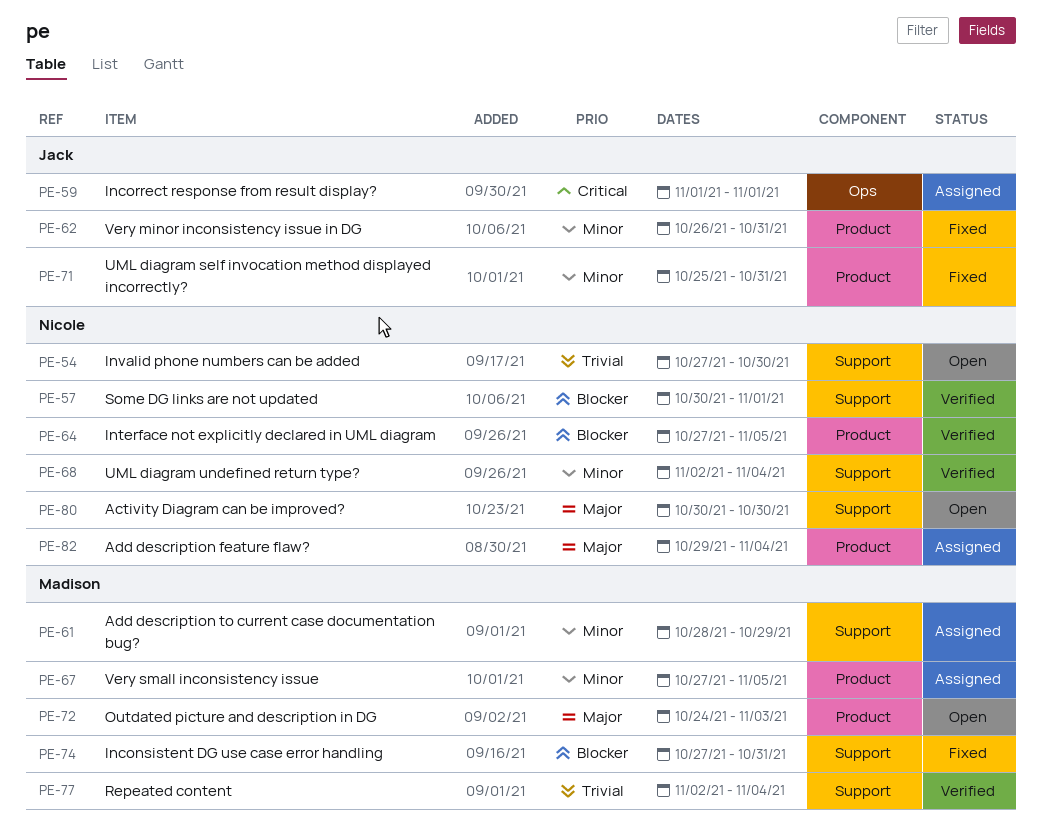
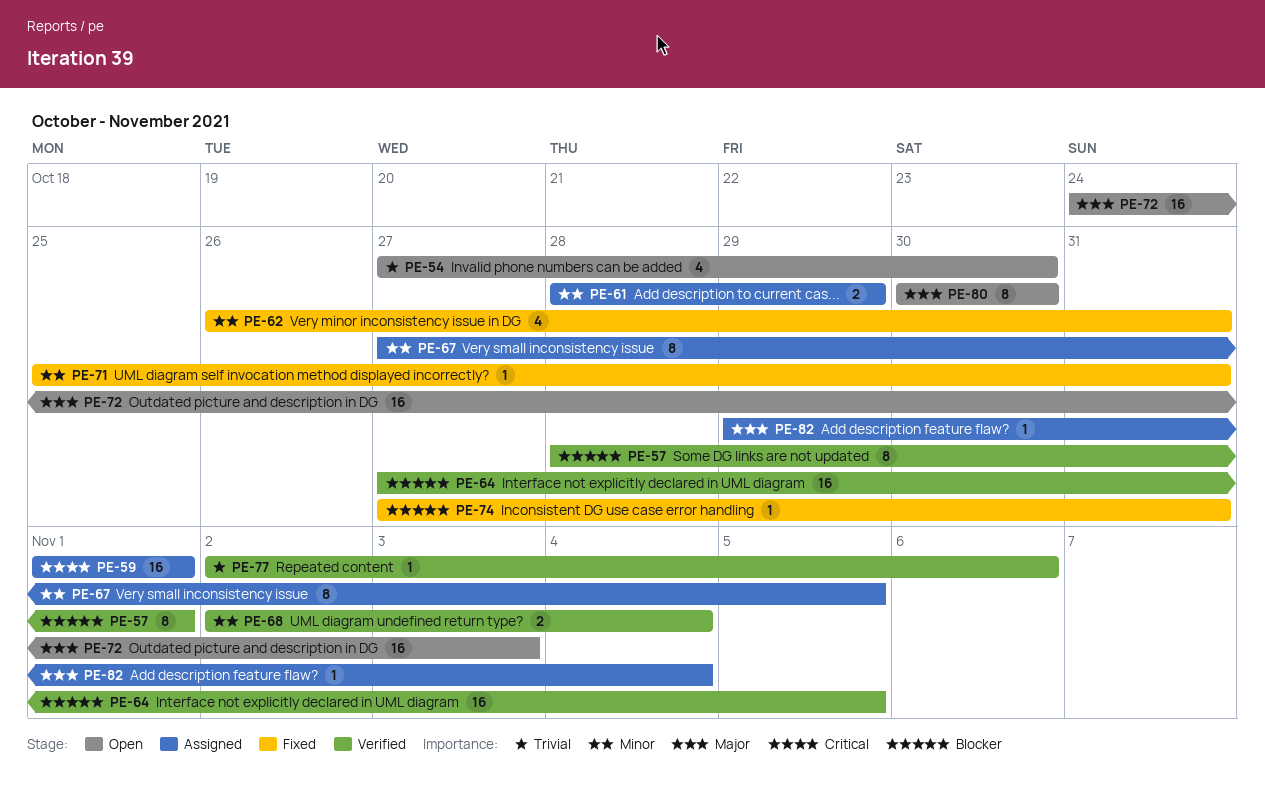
PE-57, start: Oct 30 -> Oct 28
PE-77, due: Nov 4 -> Nov 6

